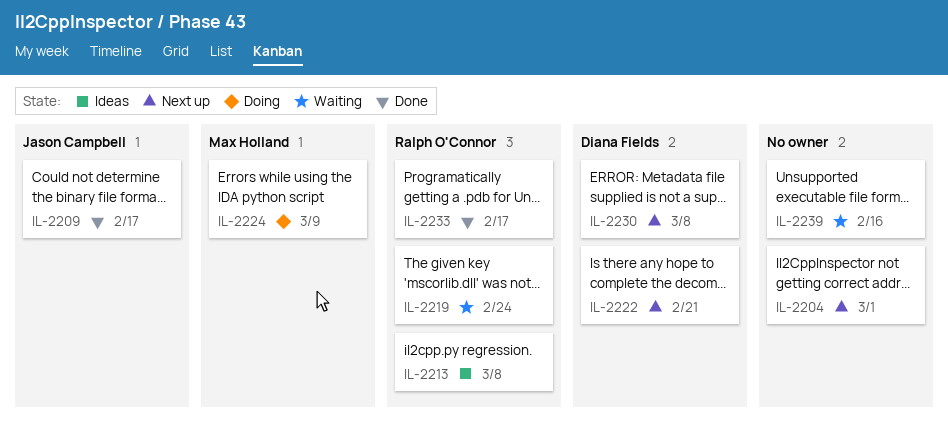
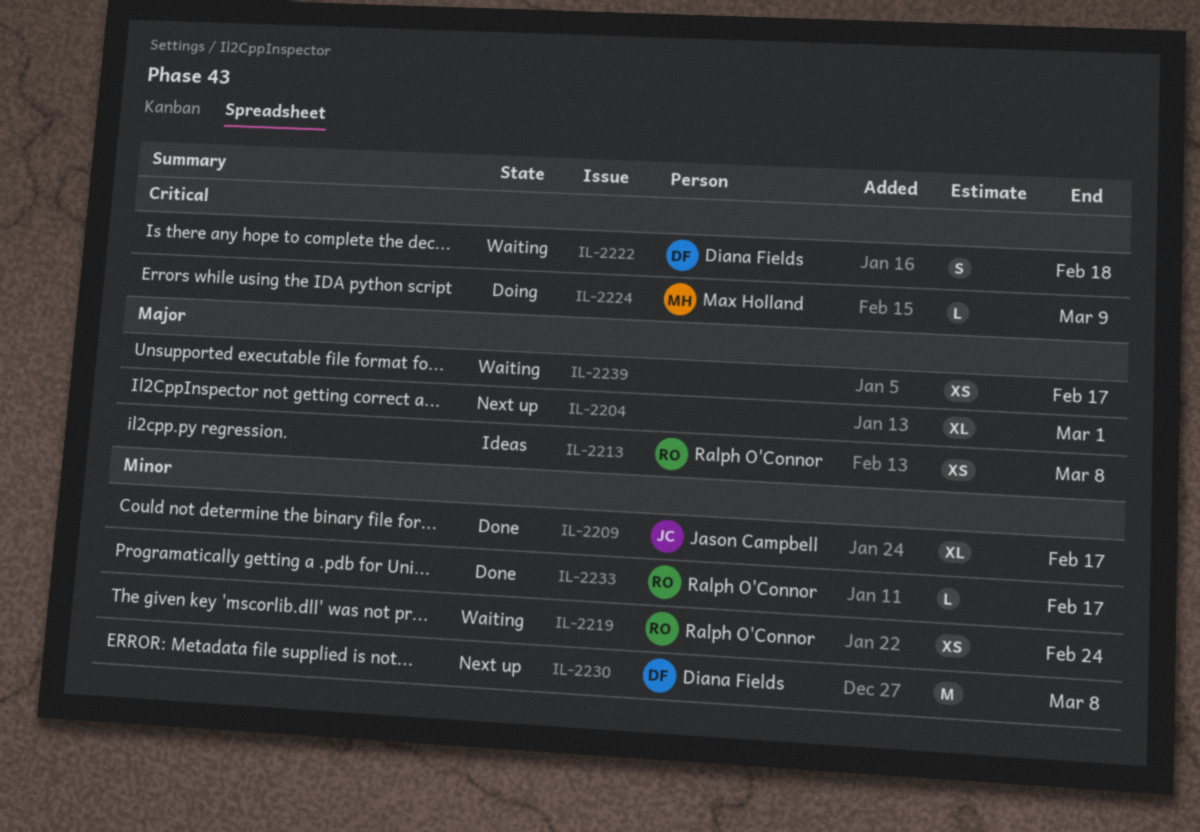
IL-2222, status: Next up -> Waiting
IL-2222, due: Feb 21 -> Feb 18
IL-2239, due: Feb 16 -> Feb 17

